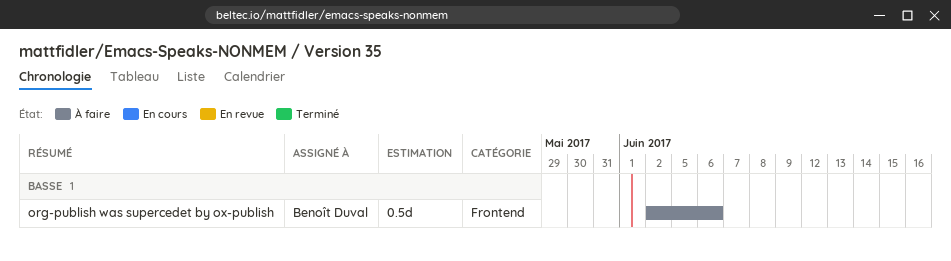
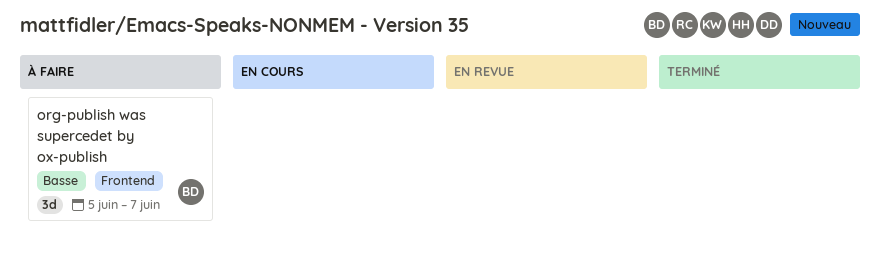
org-publish was supercedet by ox-publish, estimate: 0.5d -> 3d
org-publish was supercedet by ox-publish, start: Jun 2 -> Jun 5
org-publish was supercedet by ox-publish, due: Jun 6 -> Jun 7

